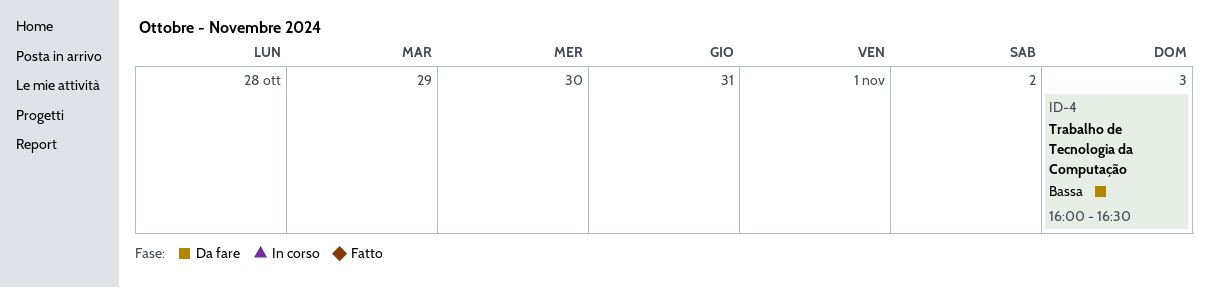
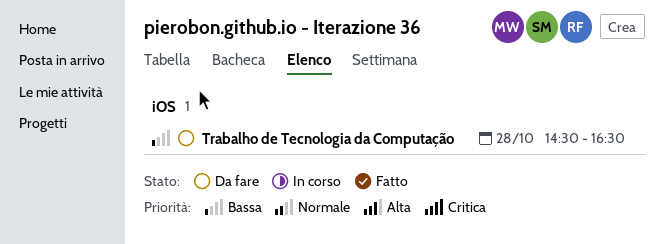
Trabalho de Tecnologia da Computação, day: Nov 3 -> Oct 28
Trabalho de Tecnologia da Computação, begins: 16:00 -> 14:30

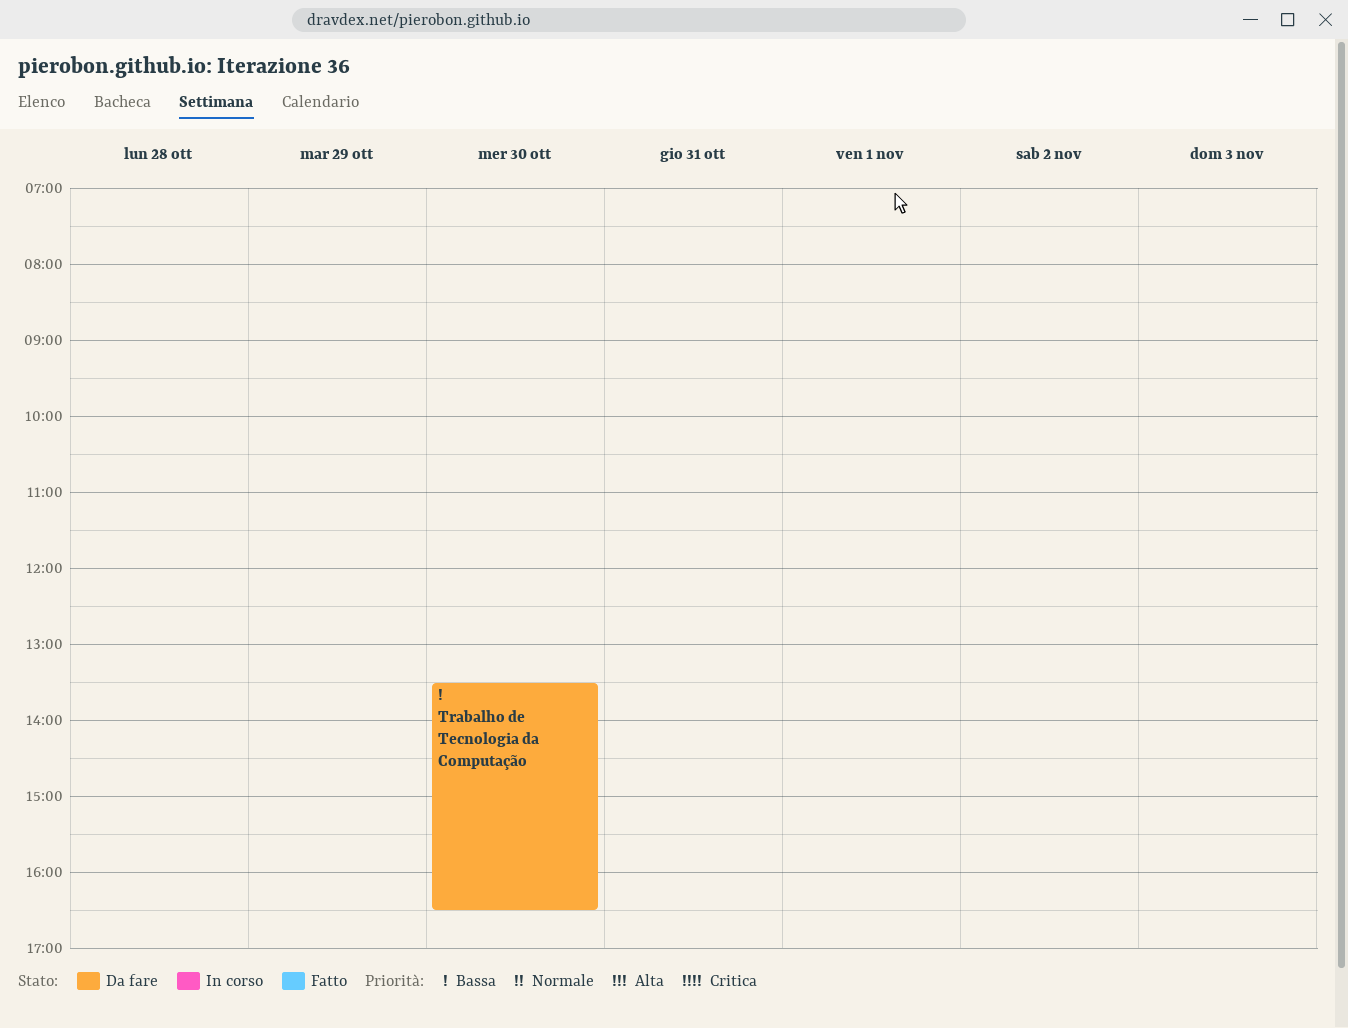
Trabalho de Tecnologia da Computação, day: Oct 28 -> Oct 30
Trabalho de Tecnologia da Computação, begins: 14:30 -> 13:30

